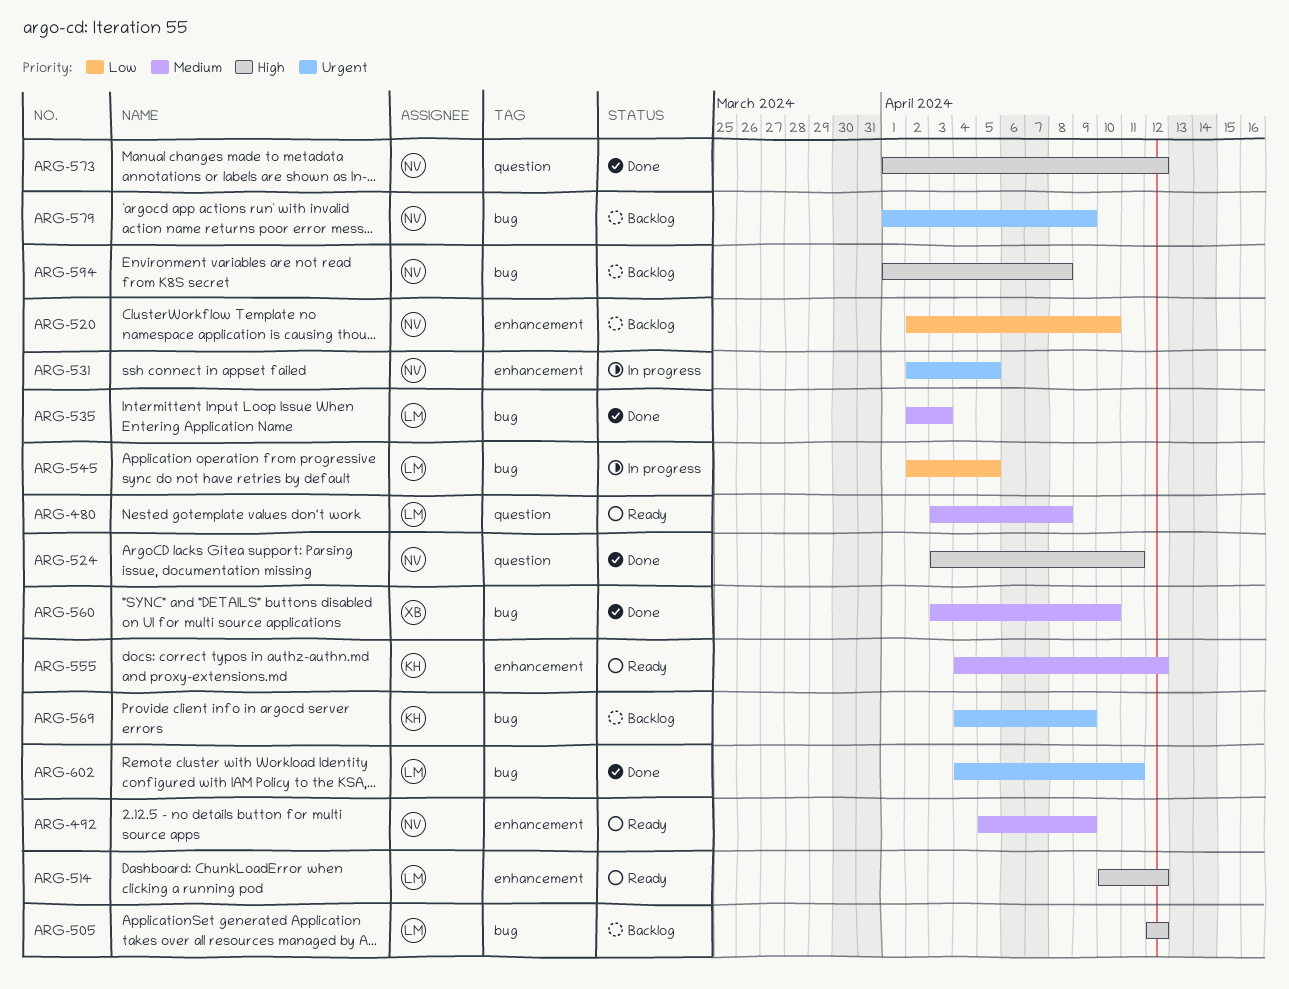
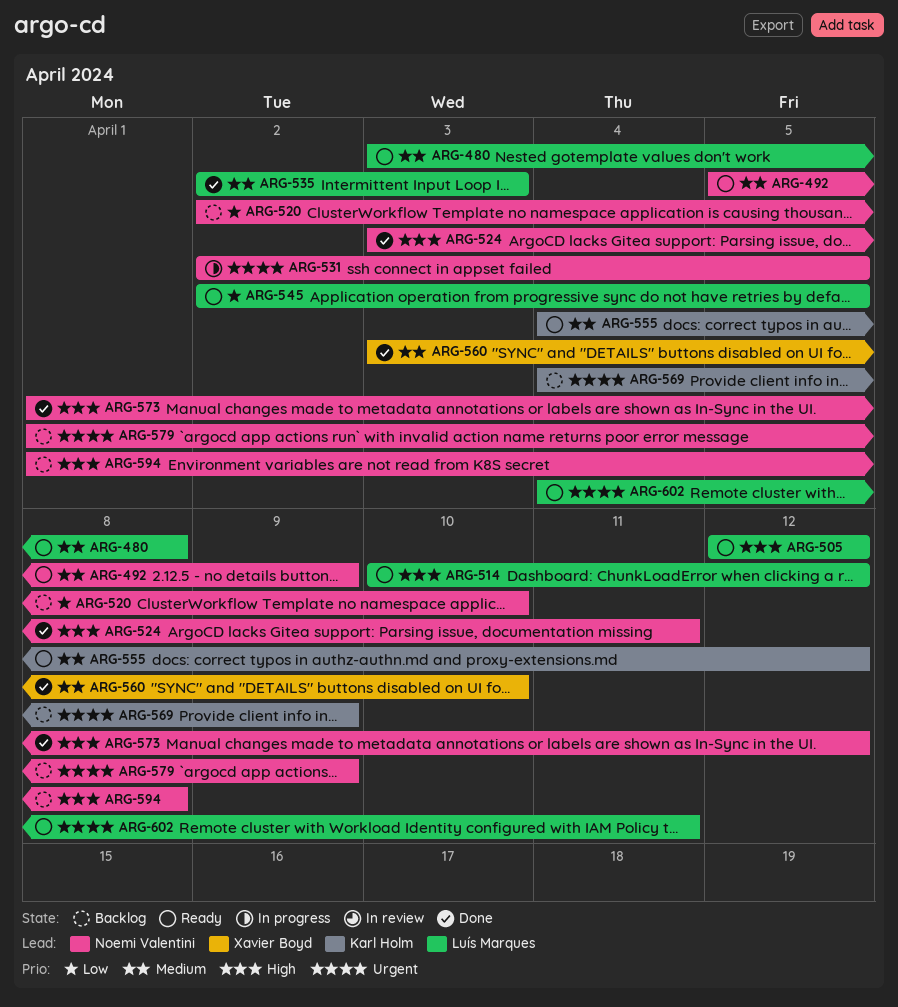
ARG-505, status: Backlog -> Ready
ARG-545, status: In progress -> Ready
ARG-602, status: Done -> Ready

